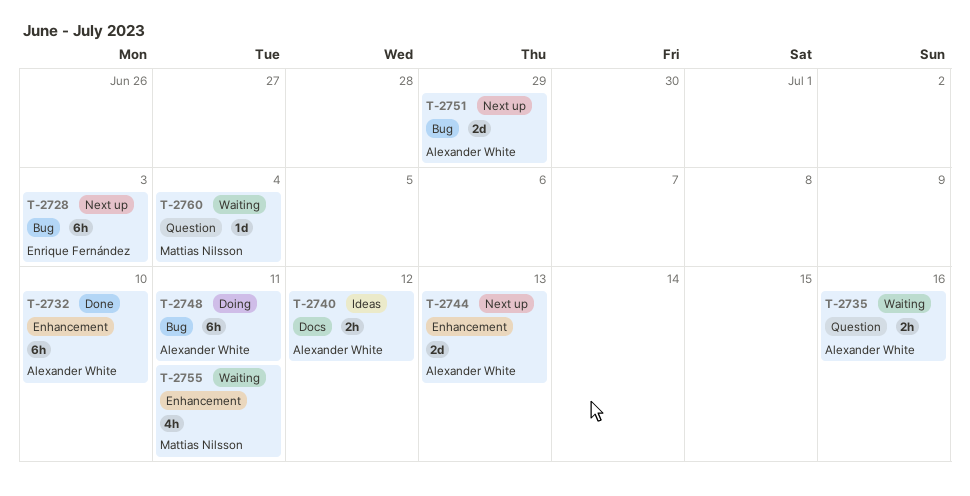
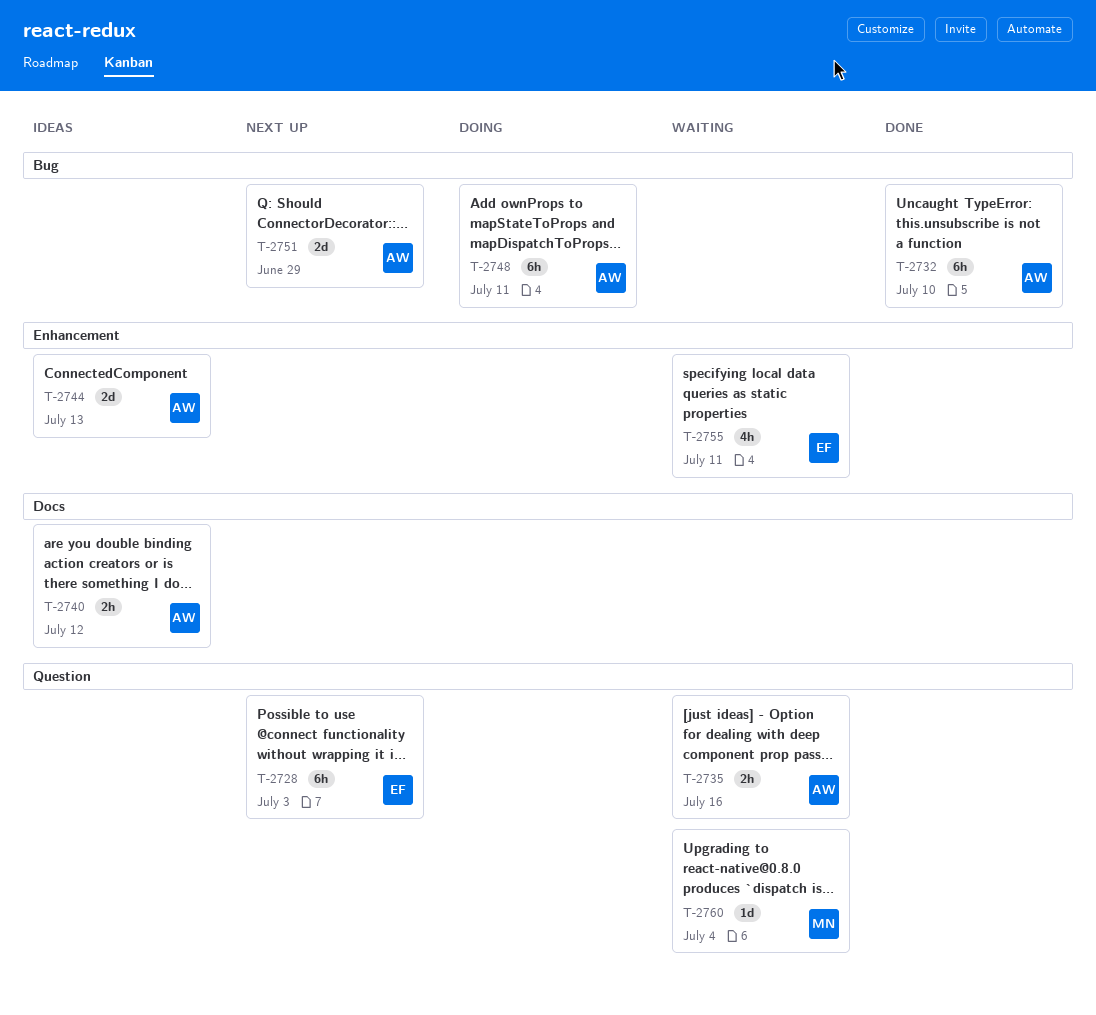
T-2728, label: Bug -> Question
T-2732, label: Enhancement -> Bug
T-2744, status: Next up -> Ideas
T-2755, owner: Mattias Nilsson -> Enrique Fernández

